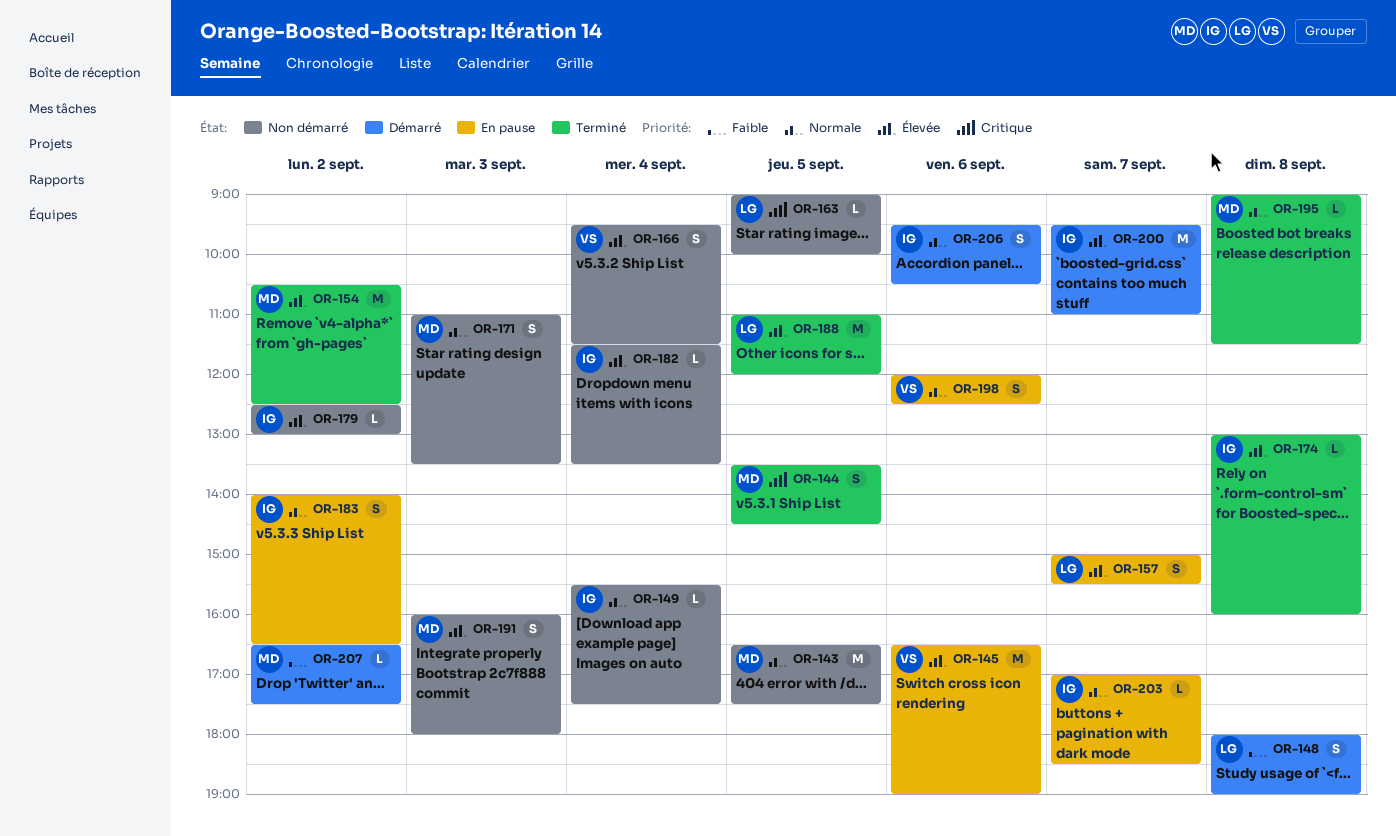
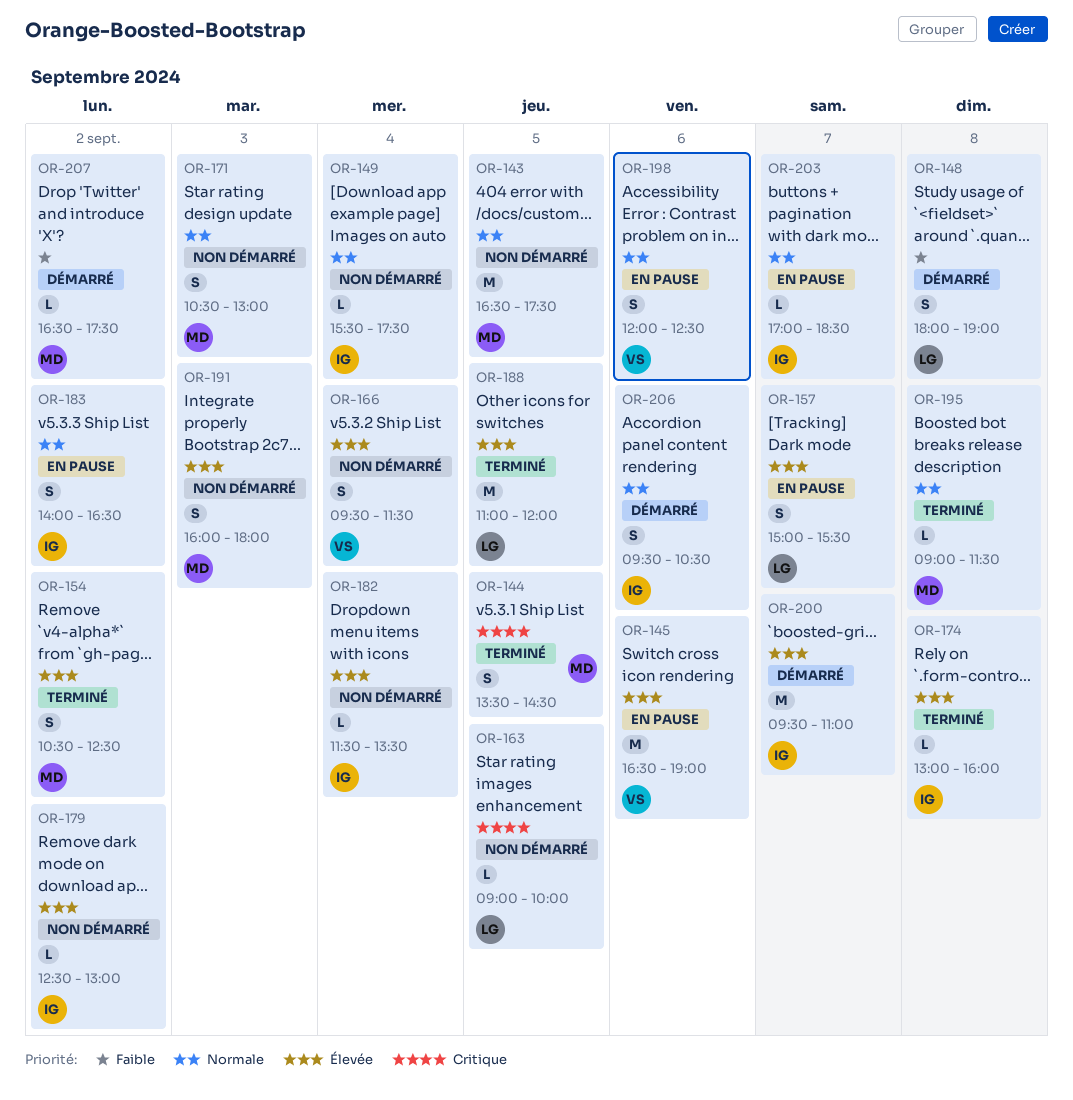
OR-154, estimate: M -> S
OR-171, begins: 11:00 -> 10:30
OR-171, ends: 13:30 -> 13:00

